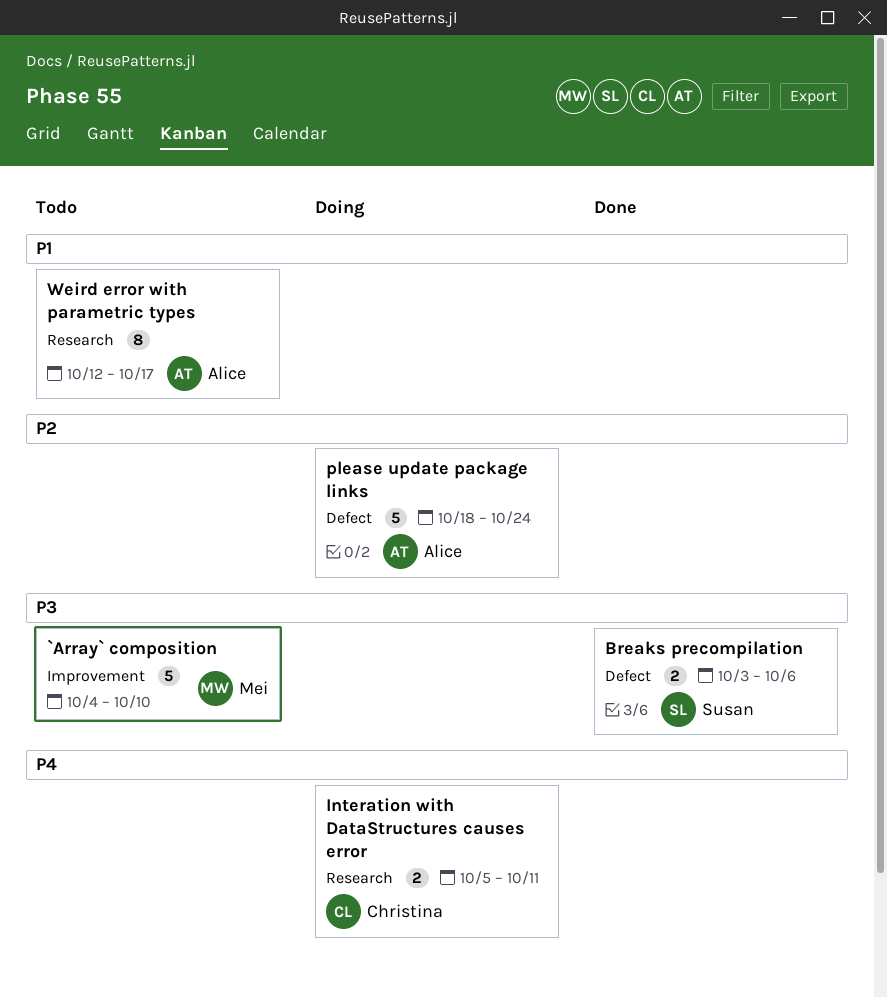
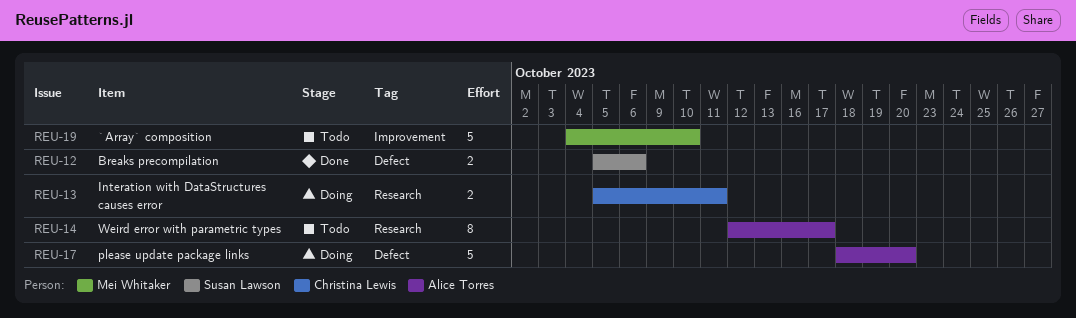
Breaks precompilation, start: Oct 3 -> Oct 5
please update package links, due: Oct 24 -> Oct 20

